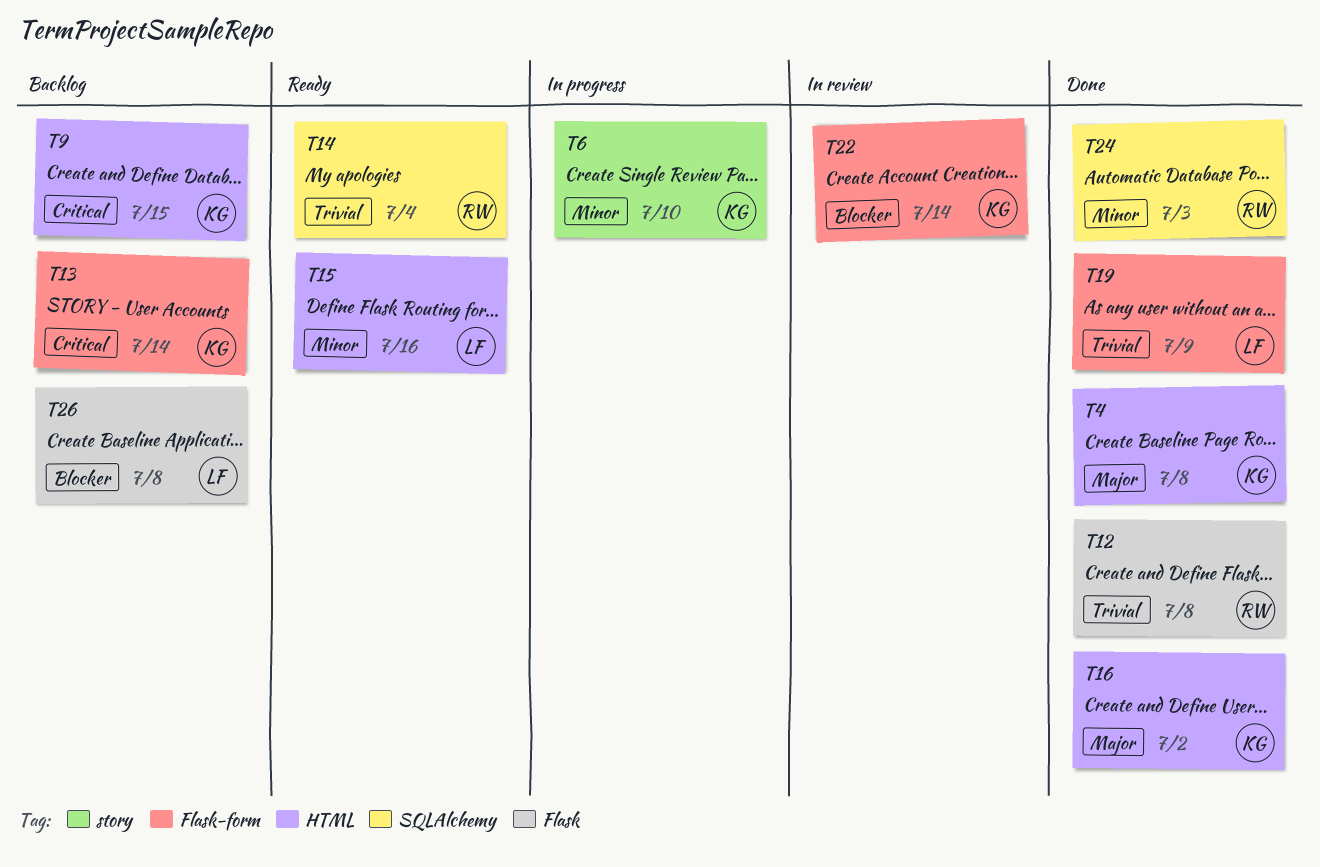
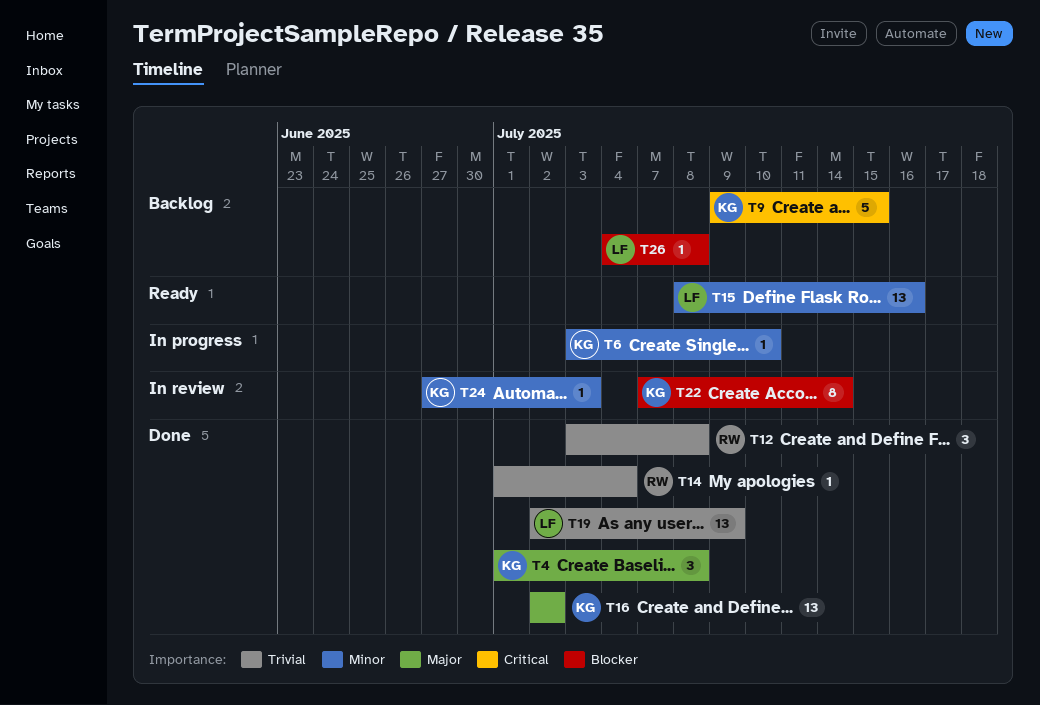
T13: present -> none
T14, status: Ready -> Done
T24, status: Done -> In review
T24, owner: RW -> KG

